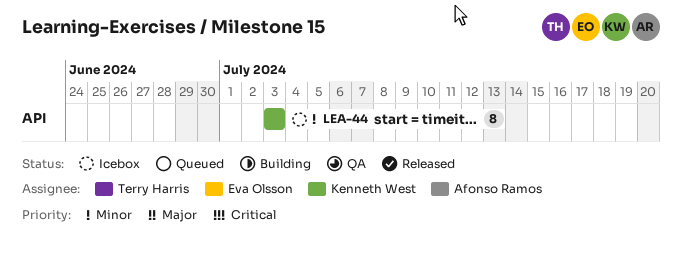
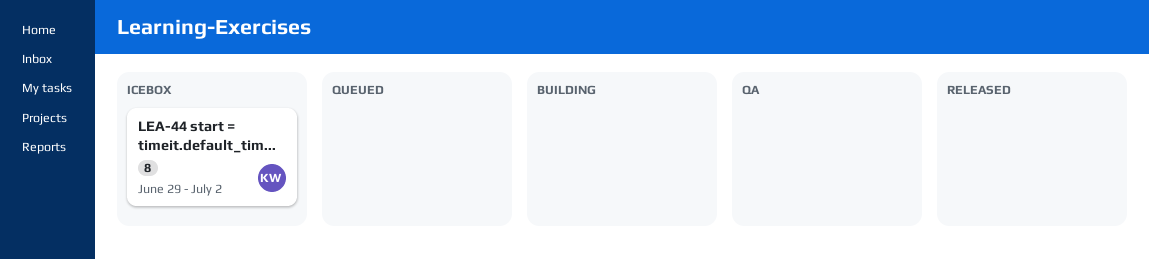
LEA-44, start: Jul 3 -> Jun 29
LEA-44, due: Jul 3 -> Jul 2

